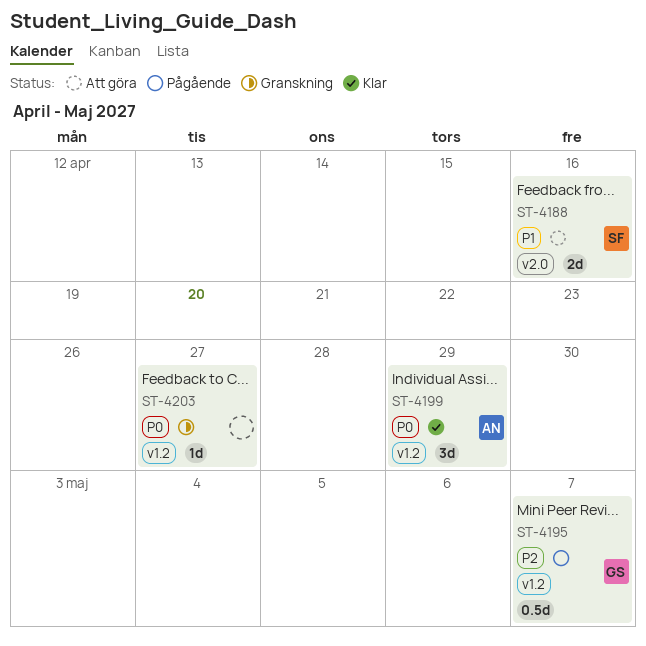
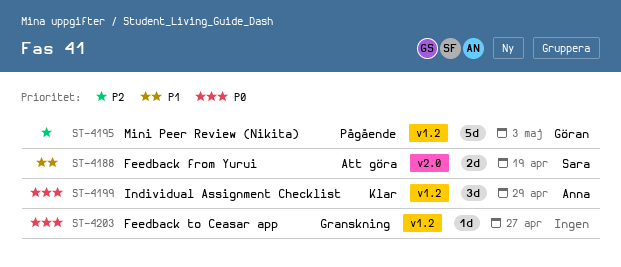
ST-4188, due: Apr 16 -> Apr 19
ST-4195, estimate: 0.5d -> 5d
ST-4195, due: May 7 -> May 3

